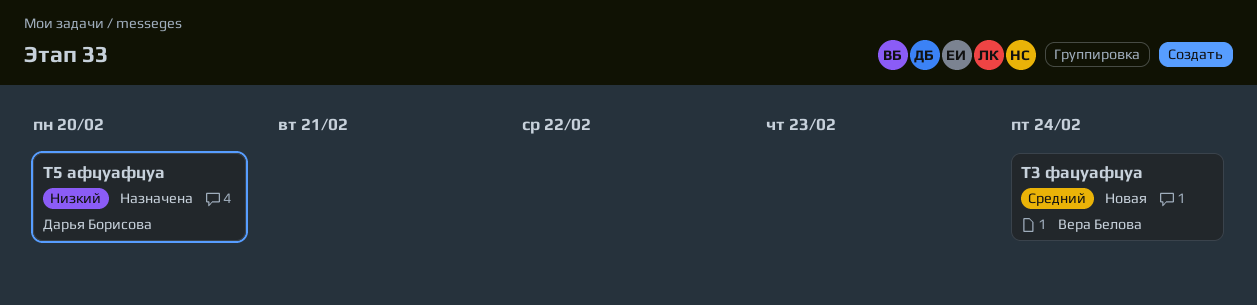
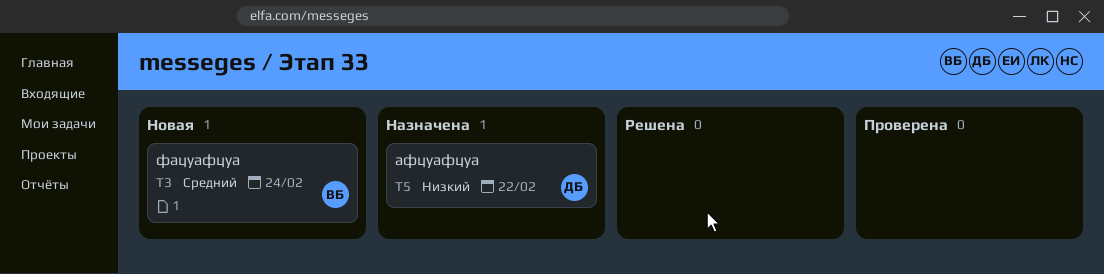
T5, due: Feb 20 -> Feb 22

